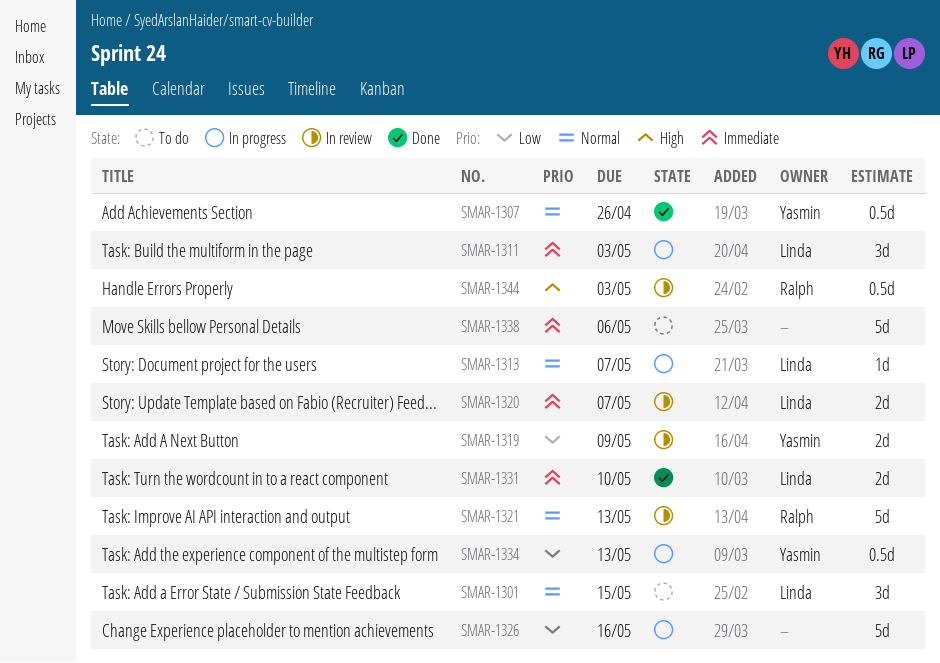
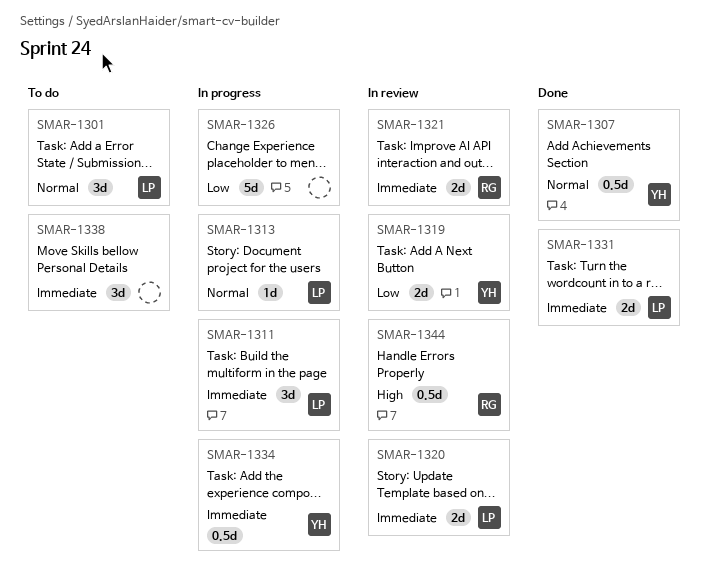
SMAR-1321, priority: Normal -> Immediate
SMAR-1321, estimate: 5d -> 2d
SMAR-1334, priority: Low -> Immediate
SMAR-1338, estimate: 5d -> 3d

